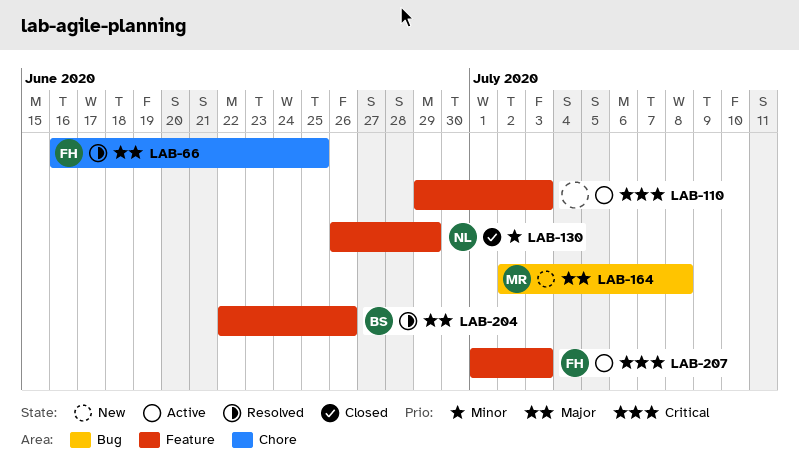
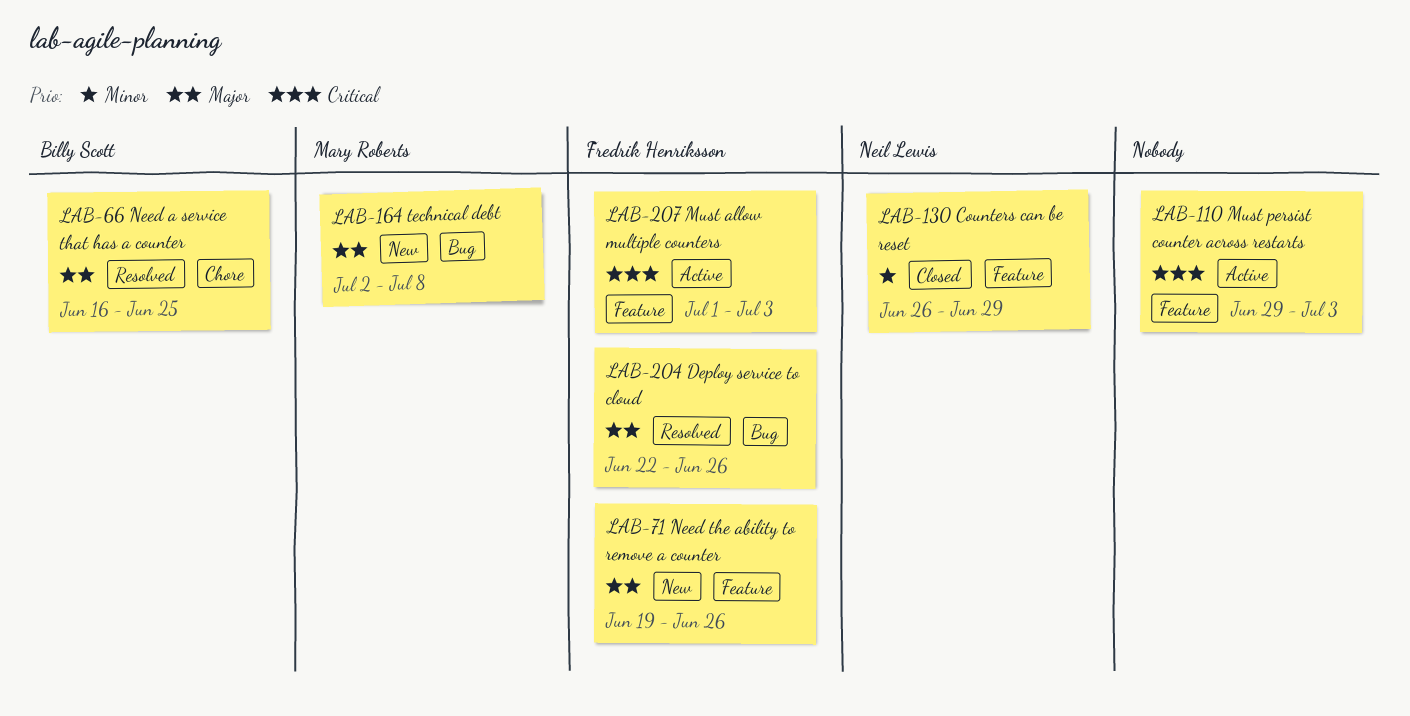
LAB-66, owner: Fredrik Henriksson -> Billy Scott
LAB-71: none -> present
LAB-204, owner: Billy Scott -> Fredrik Henriksson
LAB-204, label: Feature -> Bug

